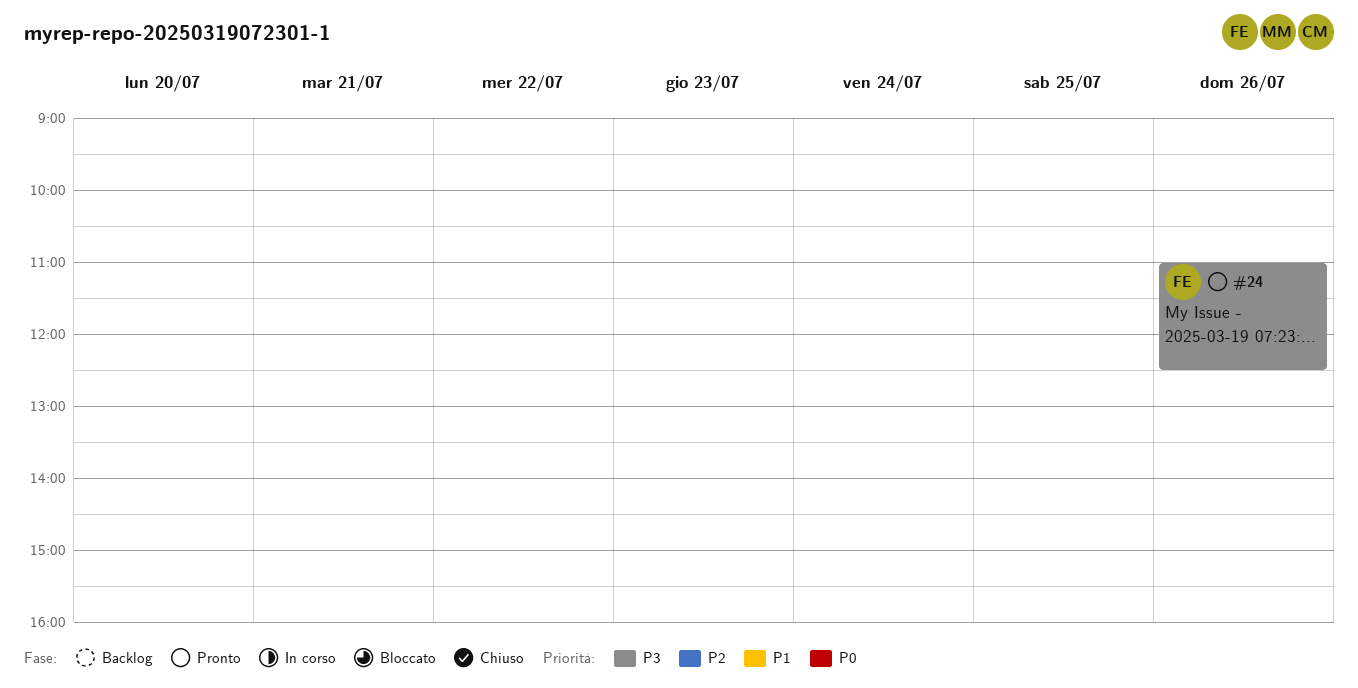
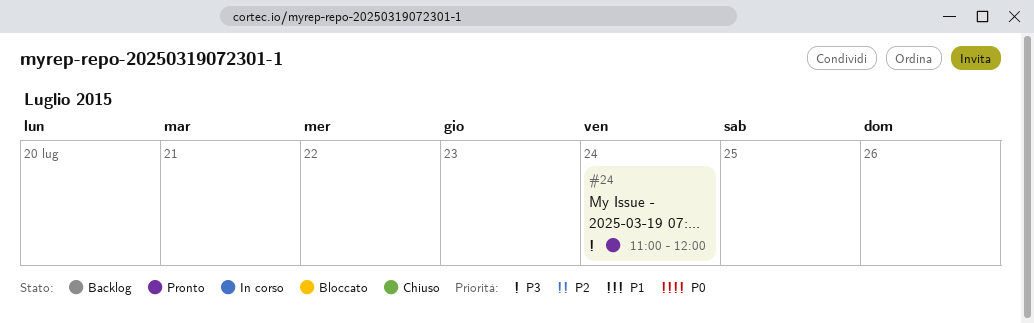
#24, day: Jul 26 -> Jul 24
#24, ends: 12:30 -> 12:00

